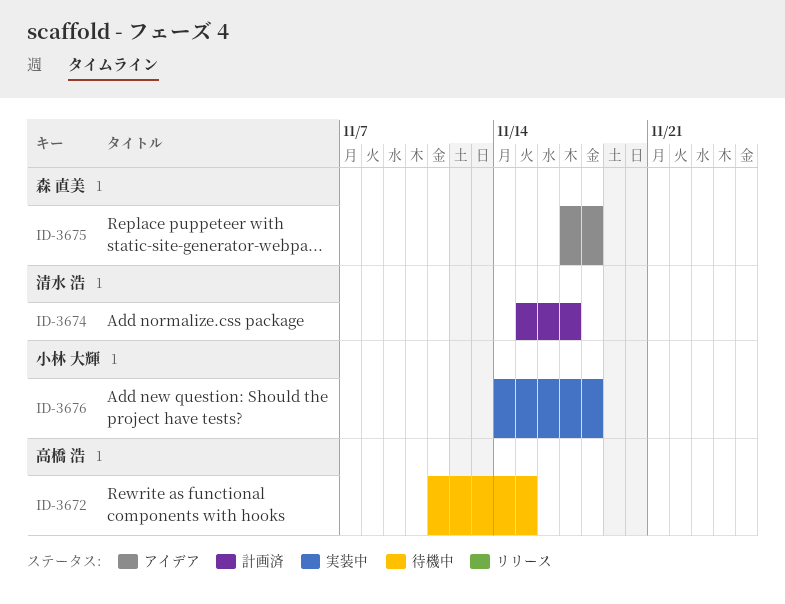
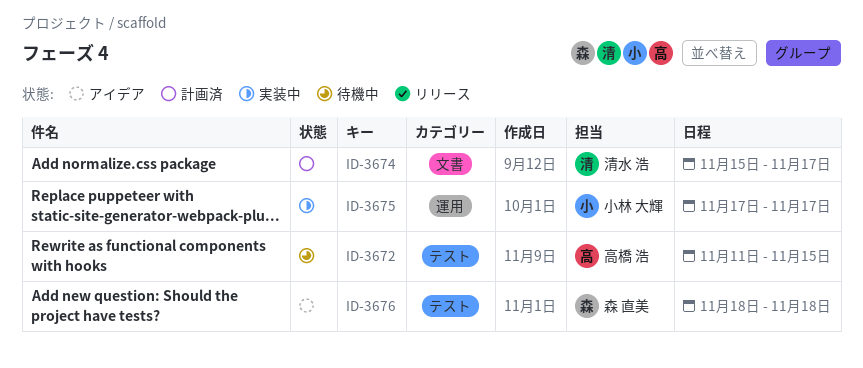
ID-3675, status: アイデア -> 実装中
ID-3675, owner: 森 直美 -> 小林 大輝
ID-3675, due: Nov 18 -> Nov 17
ID-3676, status: 実装中 -> アイデア
ID-3676, owner: 小林 大輝 -> 森 直美
ID-3676, start: Nov 14 -> Nov 18

